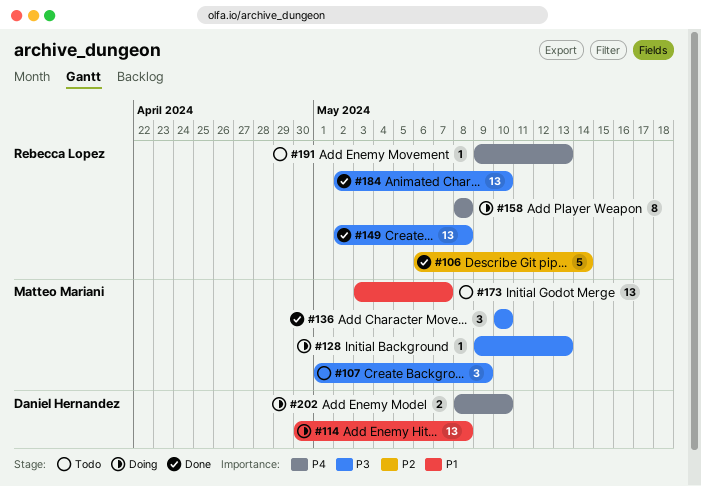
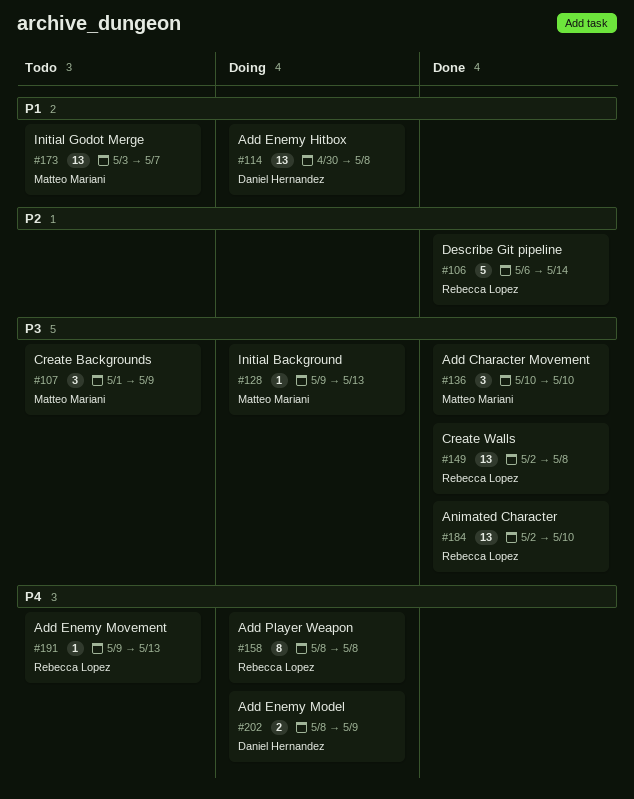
#202, due: May 10 -> May 9

